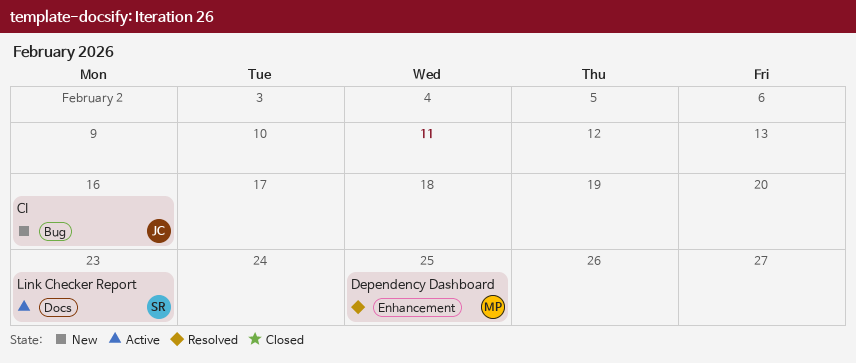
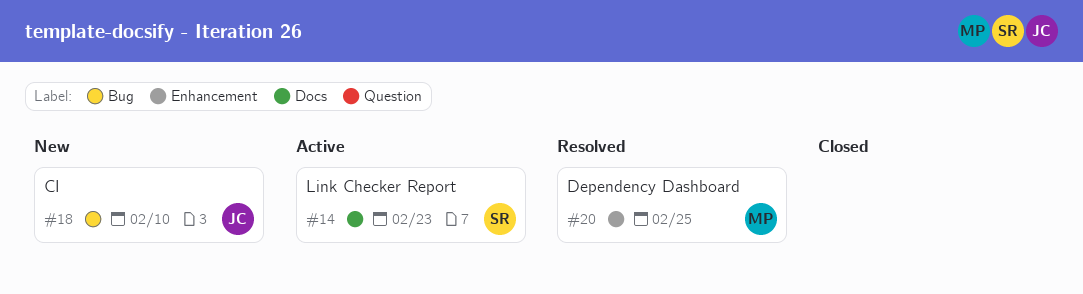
CI, due: Feb 16 -> Feb 10

